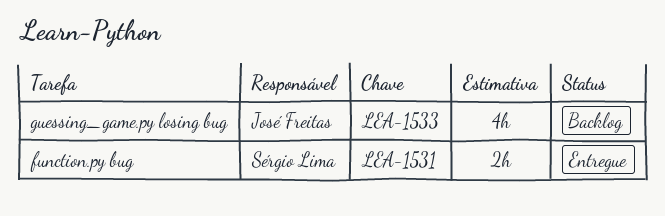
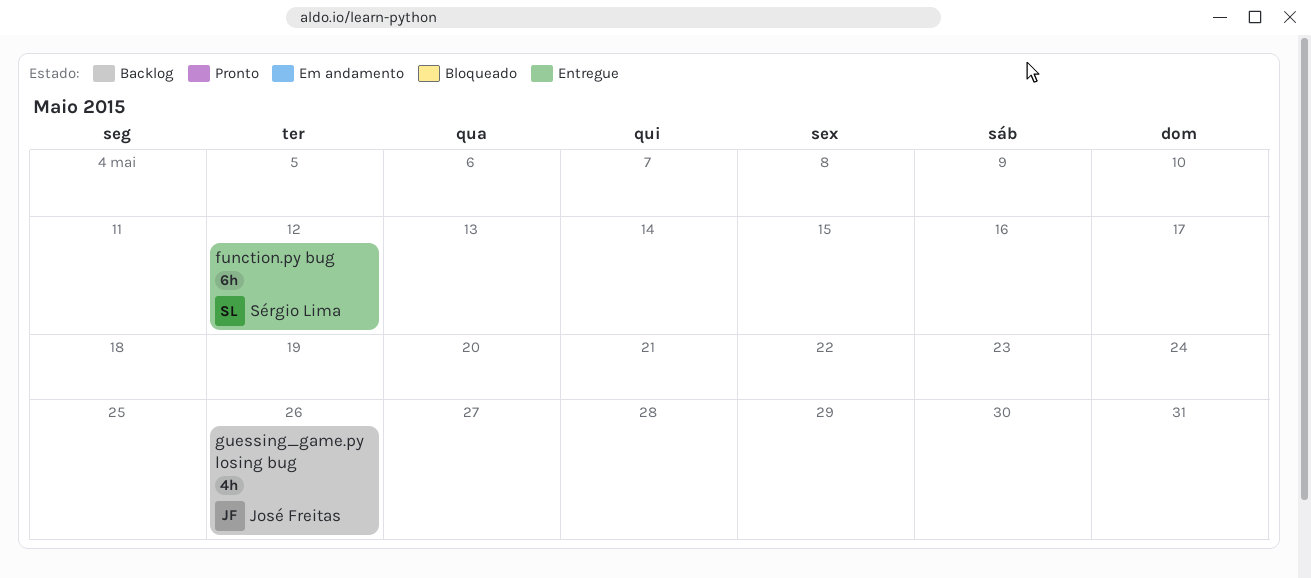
function.py bug, estimate: 2h -> 6h

